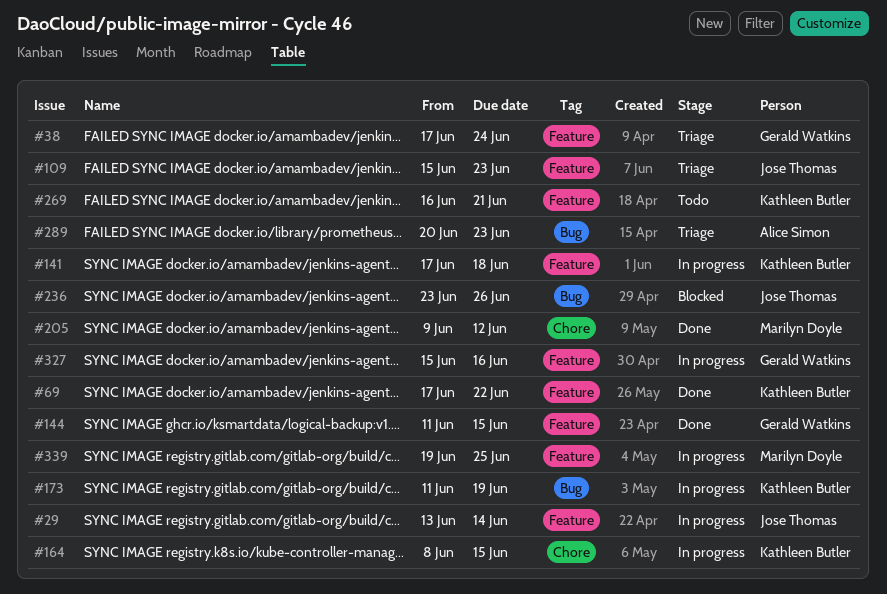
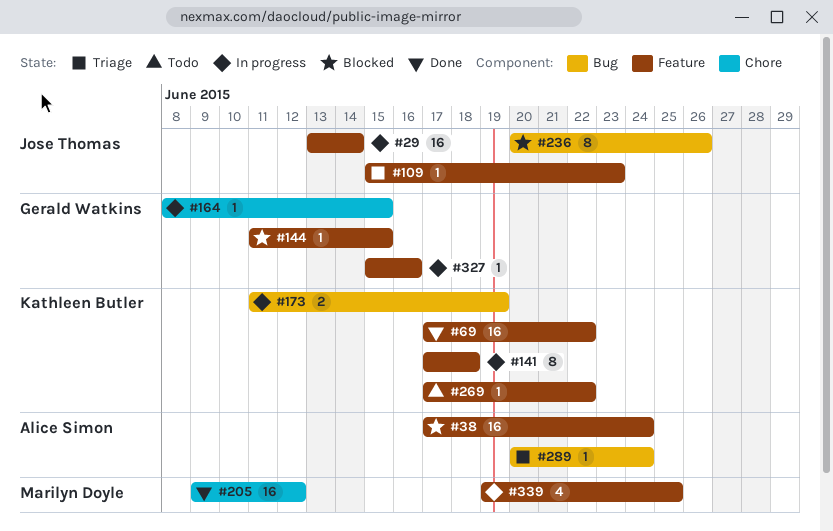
#38, status: Triage -> Blocked
#38, owner: Gerald Watkins -> Alice Simon
#144, status: Done -> Blocked
#164, owner: Kathleen Butler -> Gerald Watkins
#236, start: Jun 23 -> Jun 20
#269, start: Jun 16 -> Jun 17
#269, due: Jun 21 -> Jun 22
#289, due: Jun 23 -> Jun 24

